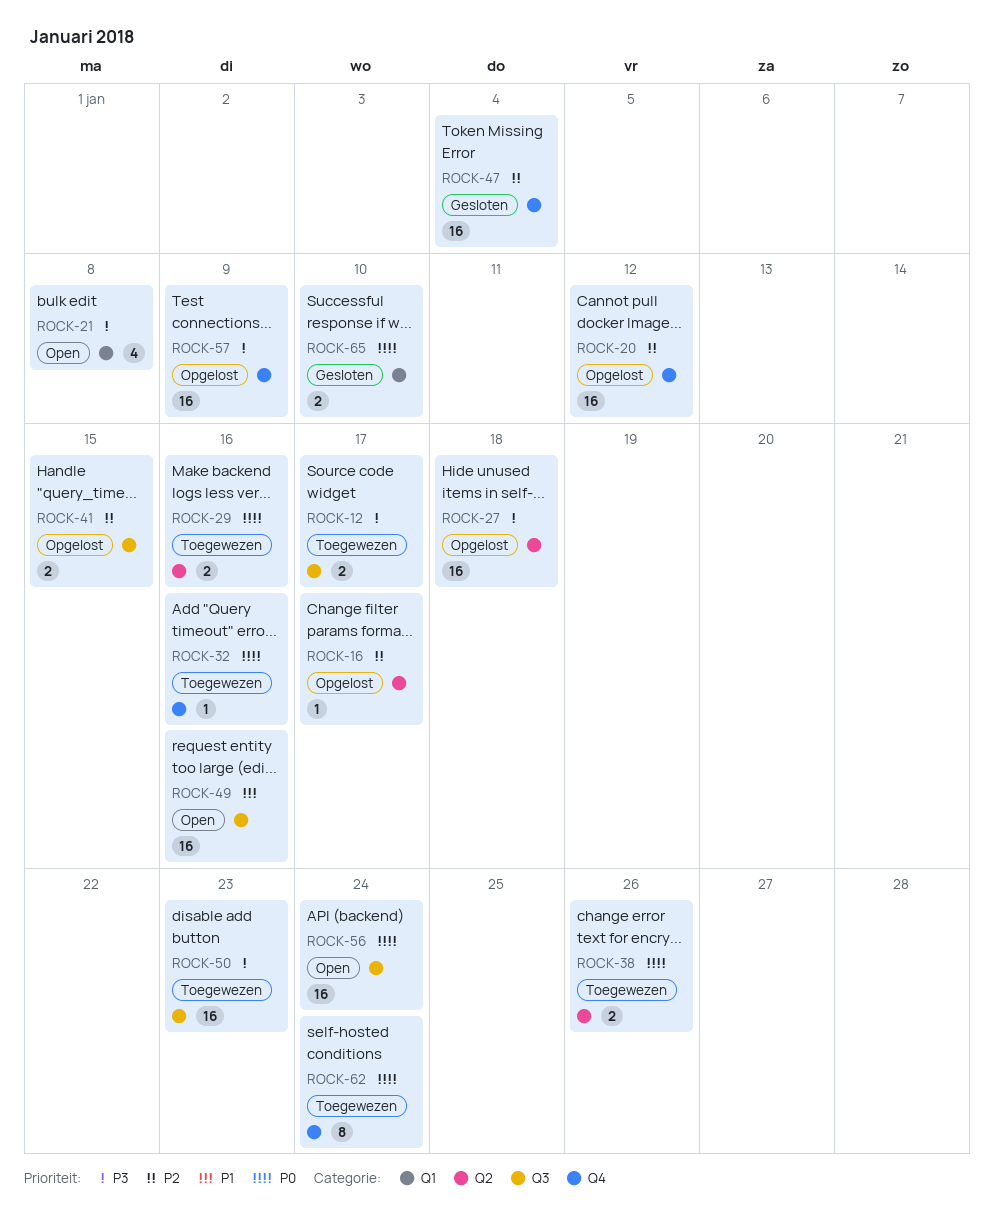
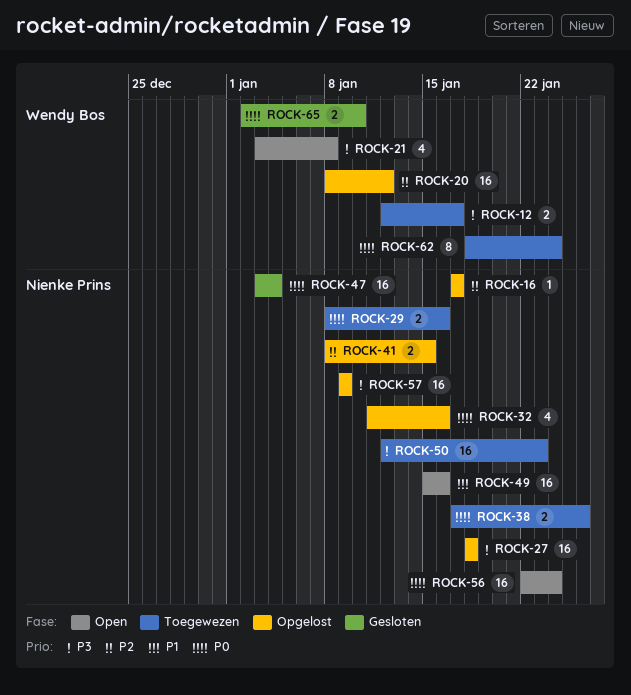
ROCK-32, status: Toegewezen -> Opgelost
ROCK-32, estimate: 1 -> 4
ROCK-47, priority: P2 -> P0

